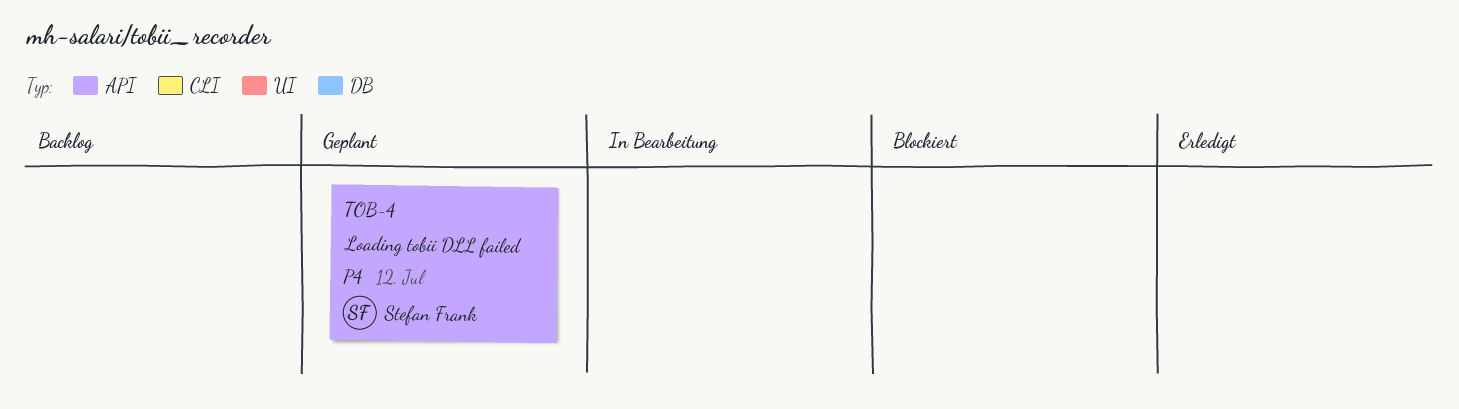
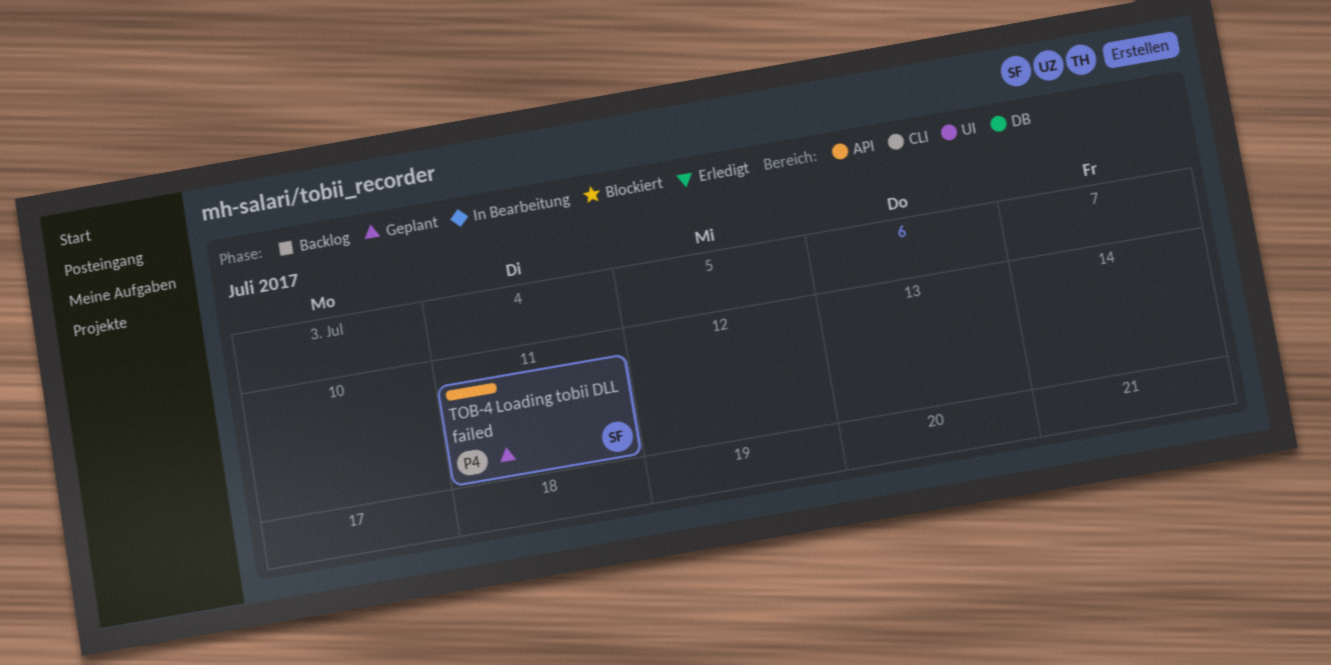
TOB-4, due: Jul 12 -> Jul 11

